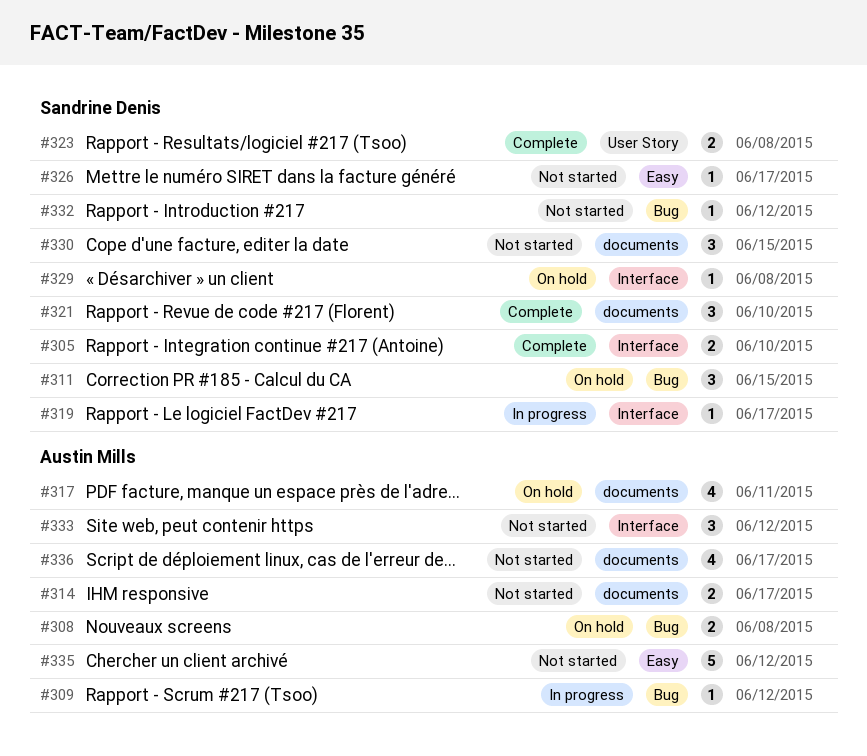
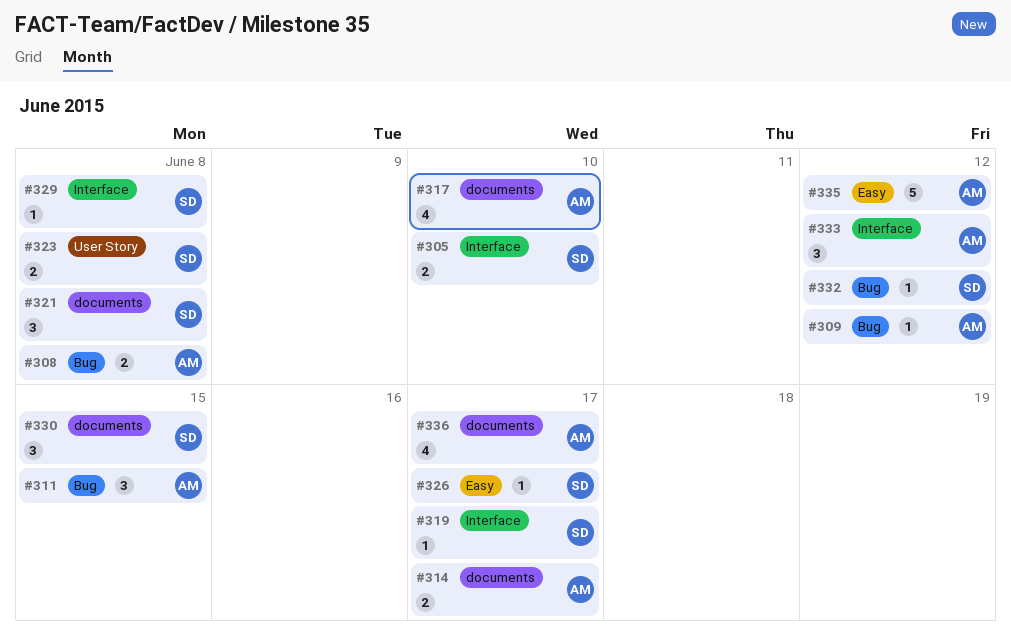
#311, owner: Sandrine Denis -> Austin Mills
#317, due: Jun 11 -> Jun 10
#321, due: Jun 10 -> Jun 8

